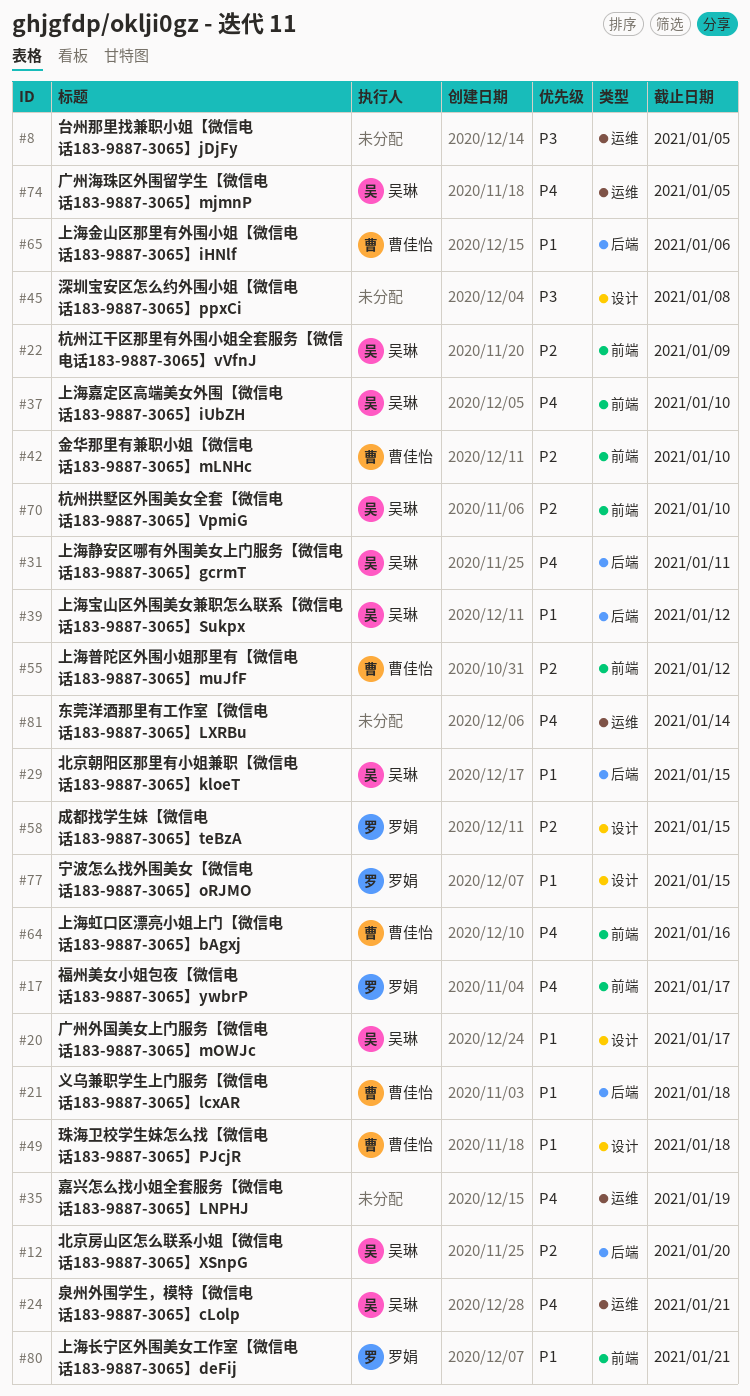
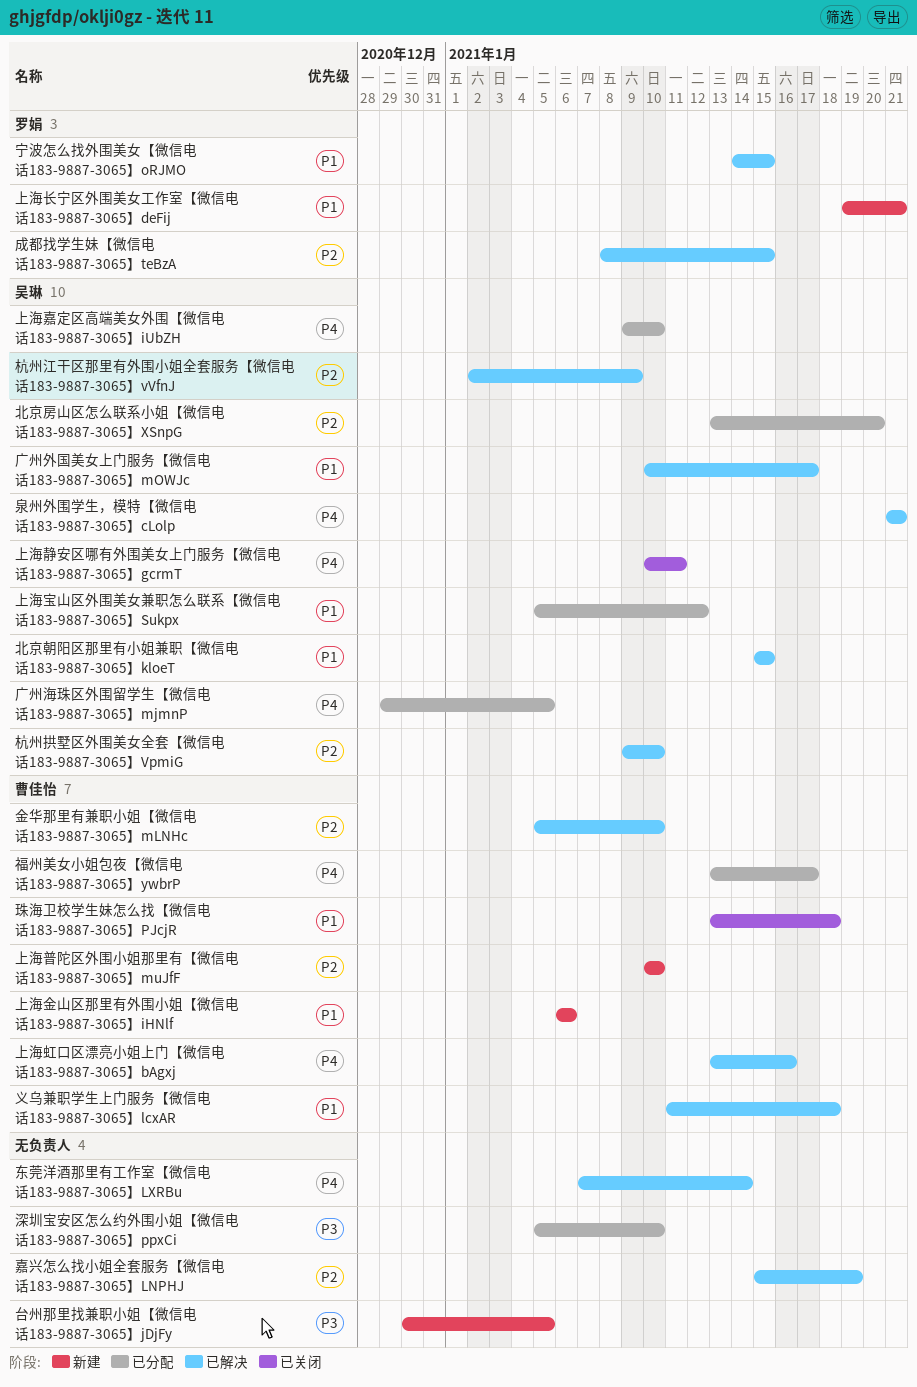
上海普陀区外围小姐那里有【微信电话183-9887-3065】muJfF, due: Jan 12 -> Jan 10
嘉兴怎么找小姐全套服务【微信电话183-9887-3065】LNPHJ, priority: P4 -> P2
深圳宝安区怎么约外围小姐【微信电话183-9887-3065】ppxCi, due: Jan 8 -> Jan 10
福州美女小姐包夜【微信电话183-9887-3065】ywbrP, owner: 罗娟 -> 曹佳怡

